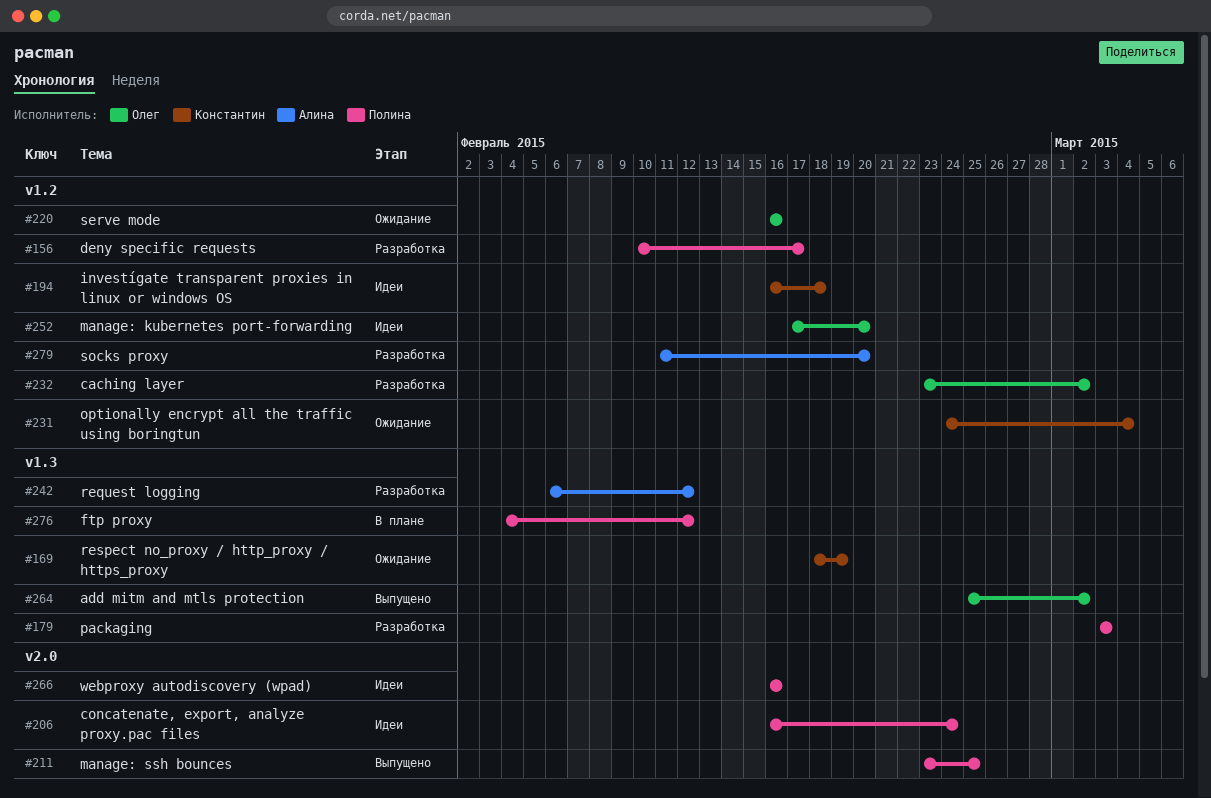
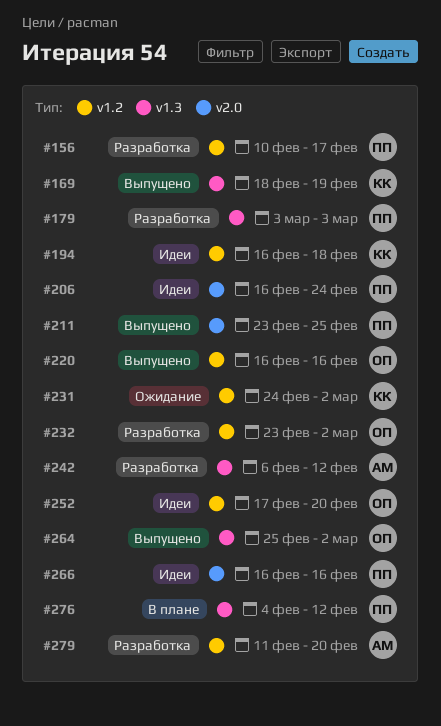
#169, status: Ожидание -> Выпущено
#220, status: Ожидание -> Выпущено
#231, due: Mar 4 -> Mar 2

